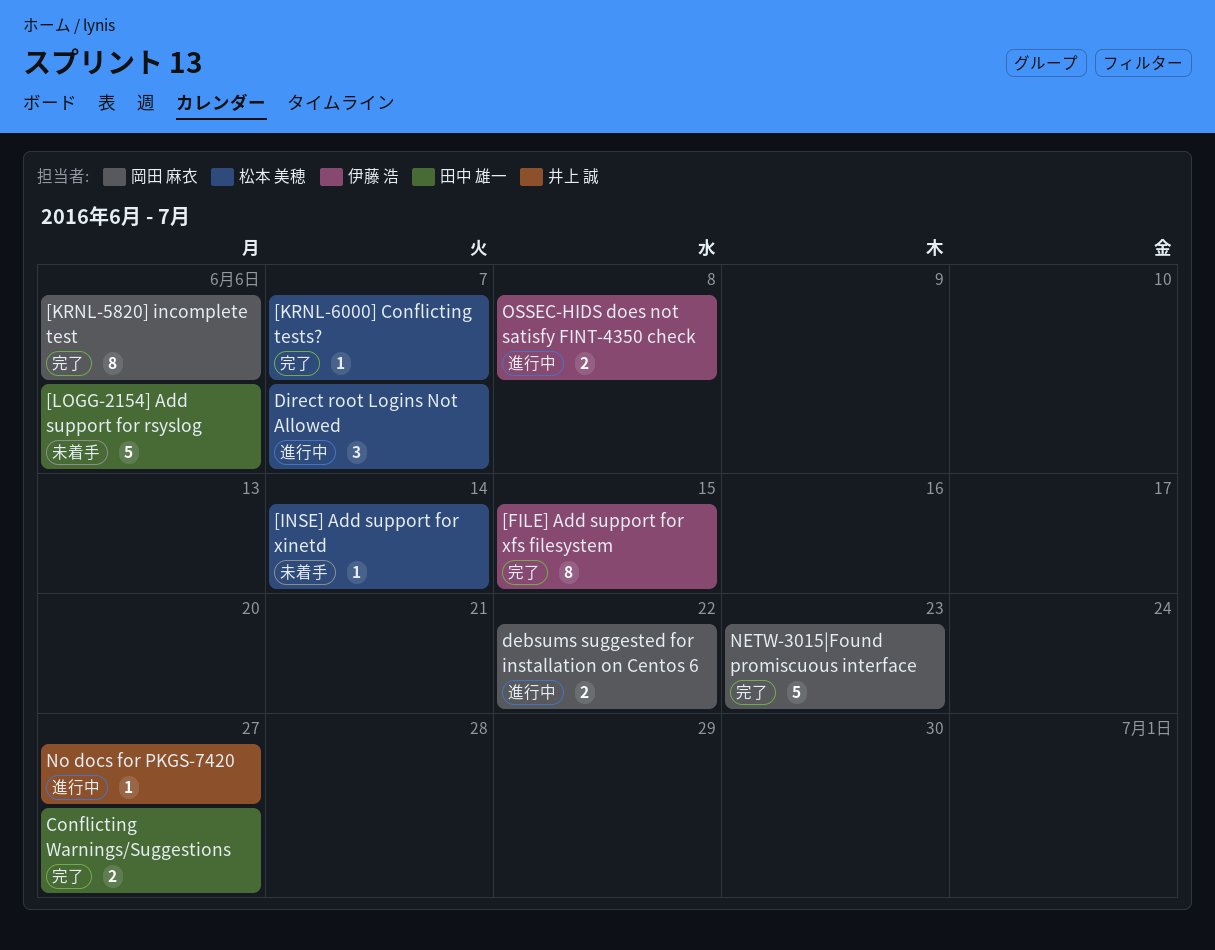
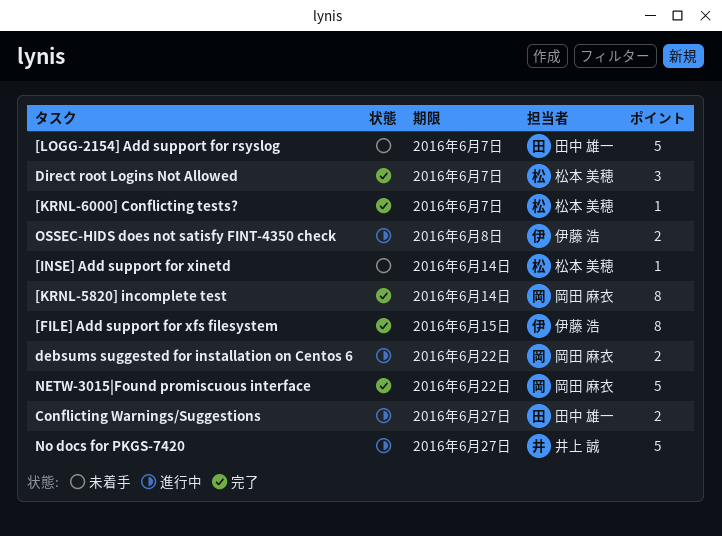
[KRNL-5820] incomplete test, due: Jun 6 -> Jun 14
[LOGG-2154] Add support for rsyslog, due: Jun 6 -> Jun 7
Conflicting Warnings/Suggestions, status: 完了 -> 進行中
Direct root Logins Not Allowed, status: 進行中 -> 完了
NETW-3015|Found promiscuous interface, due: Jun 23 -> Jun 22
No docs for PKGS-7420, estimate: 1 -> 5

